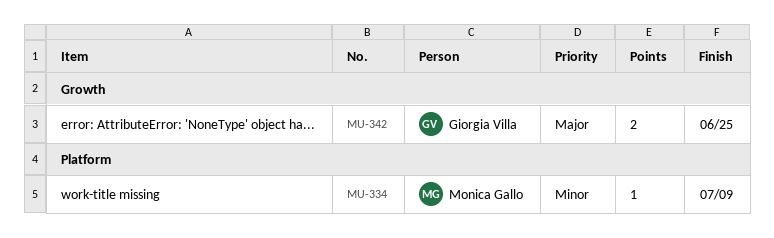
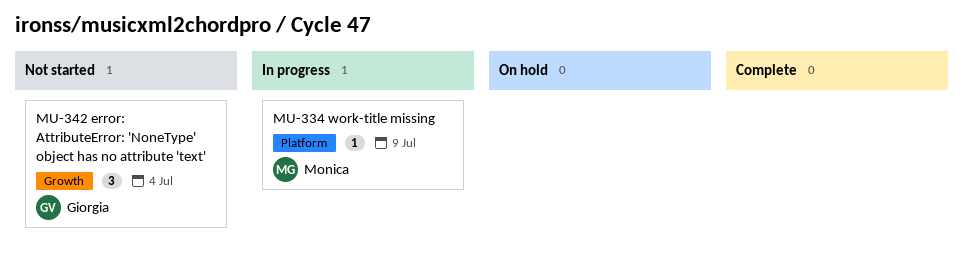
MU-342, estimate: 2 -> 3
MU-342, due: Jun 25 -> Jul 4

